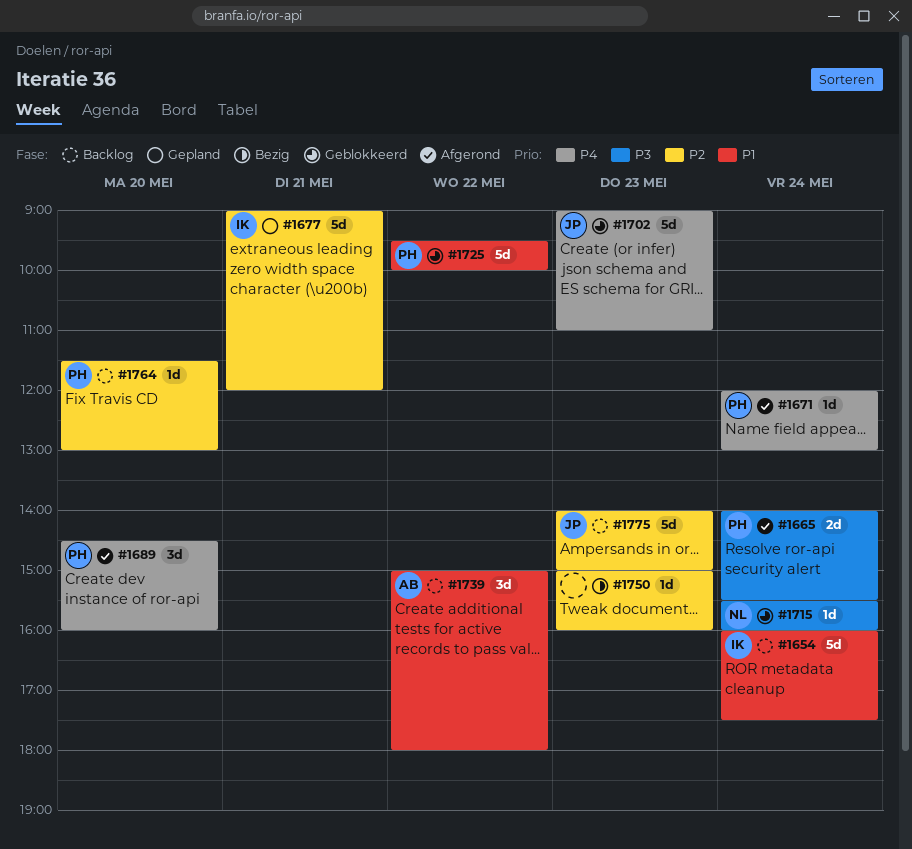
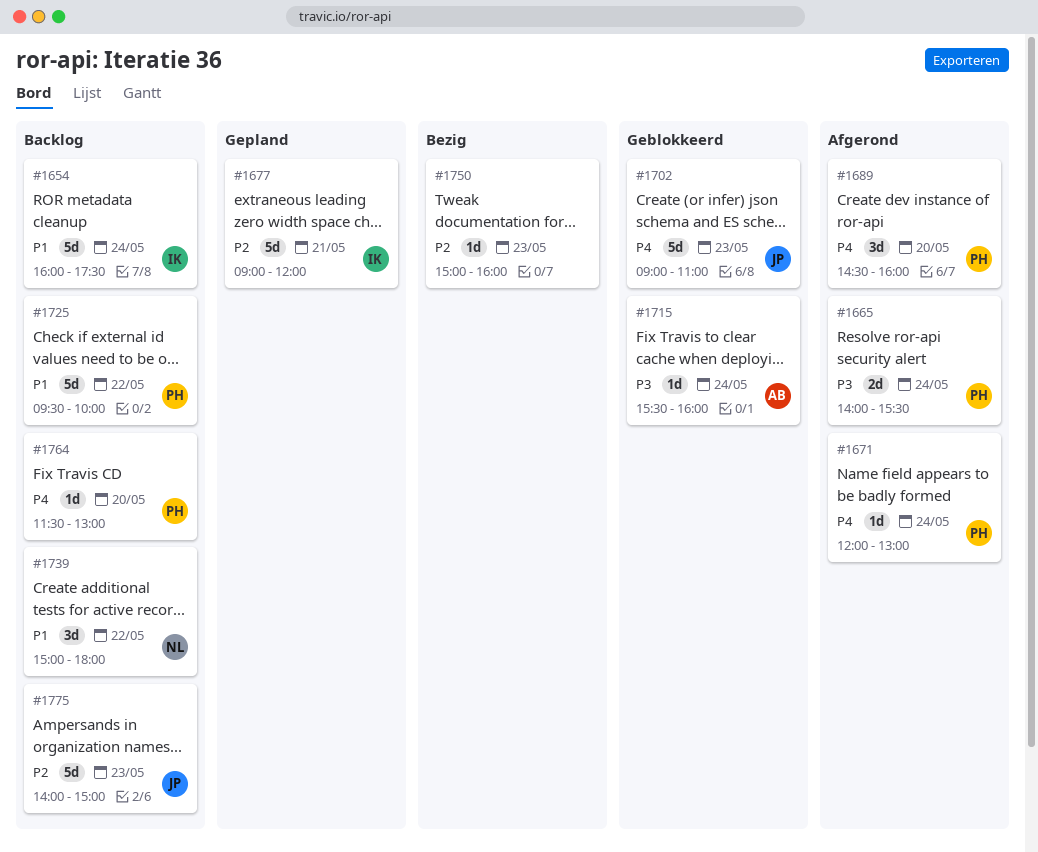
#1715, owner: NL -> AB
#1725, status: Geblokkeerd -> Backlog
#1739, owner: AB -> NL
#1764, priority: P2 -> P4

